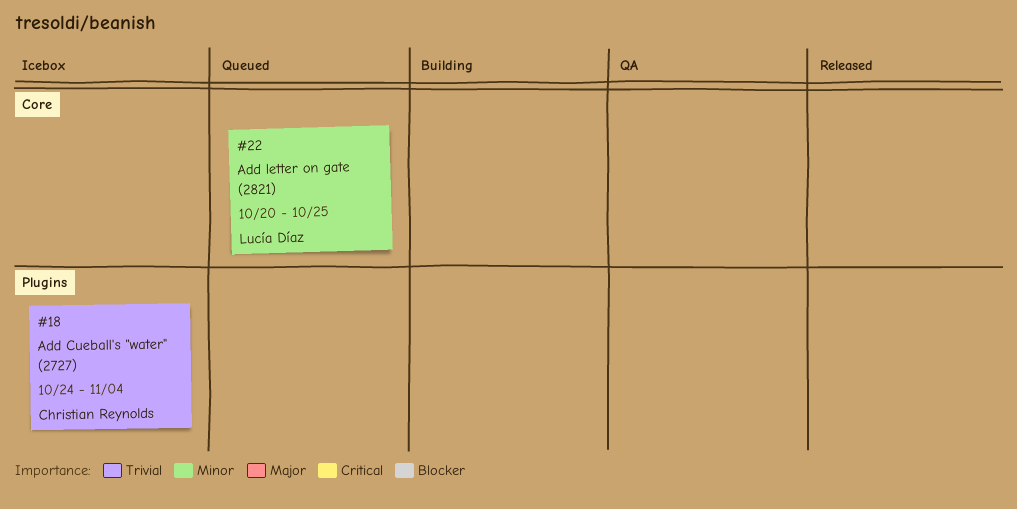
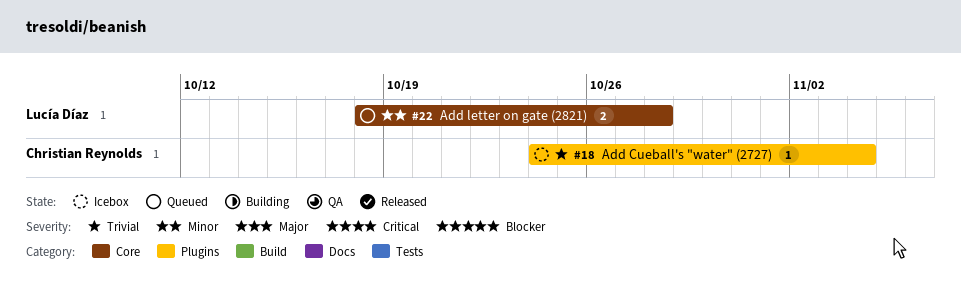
#22, start: Oct 20 -> Oct 18
#22, due: Oct 25 -> Oct 28

